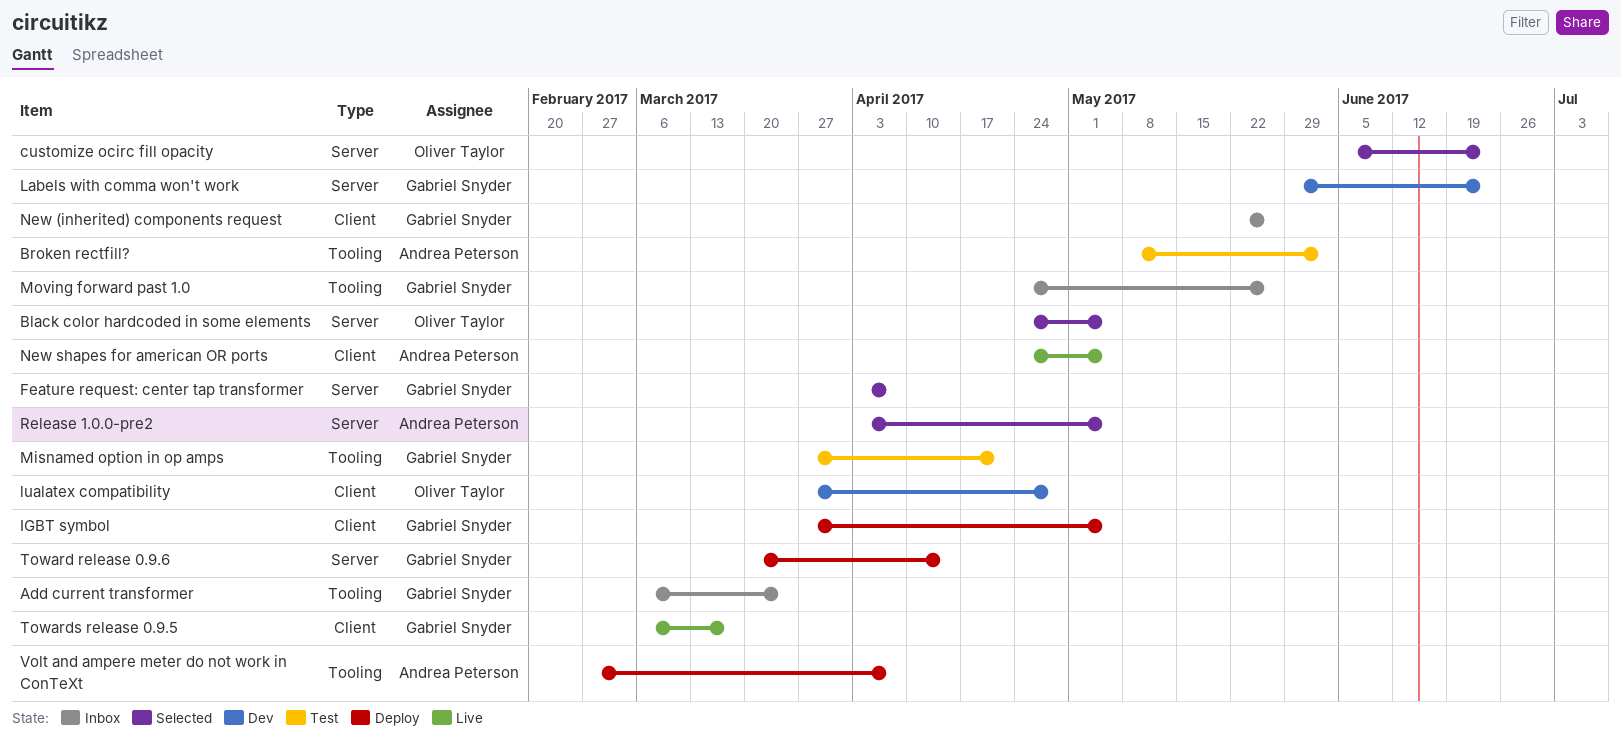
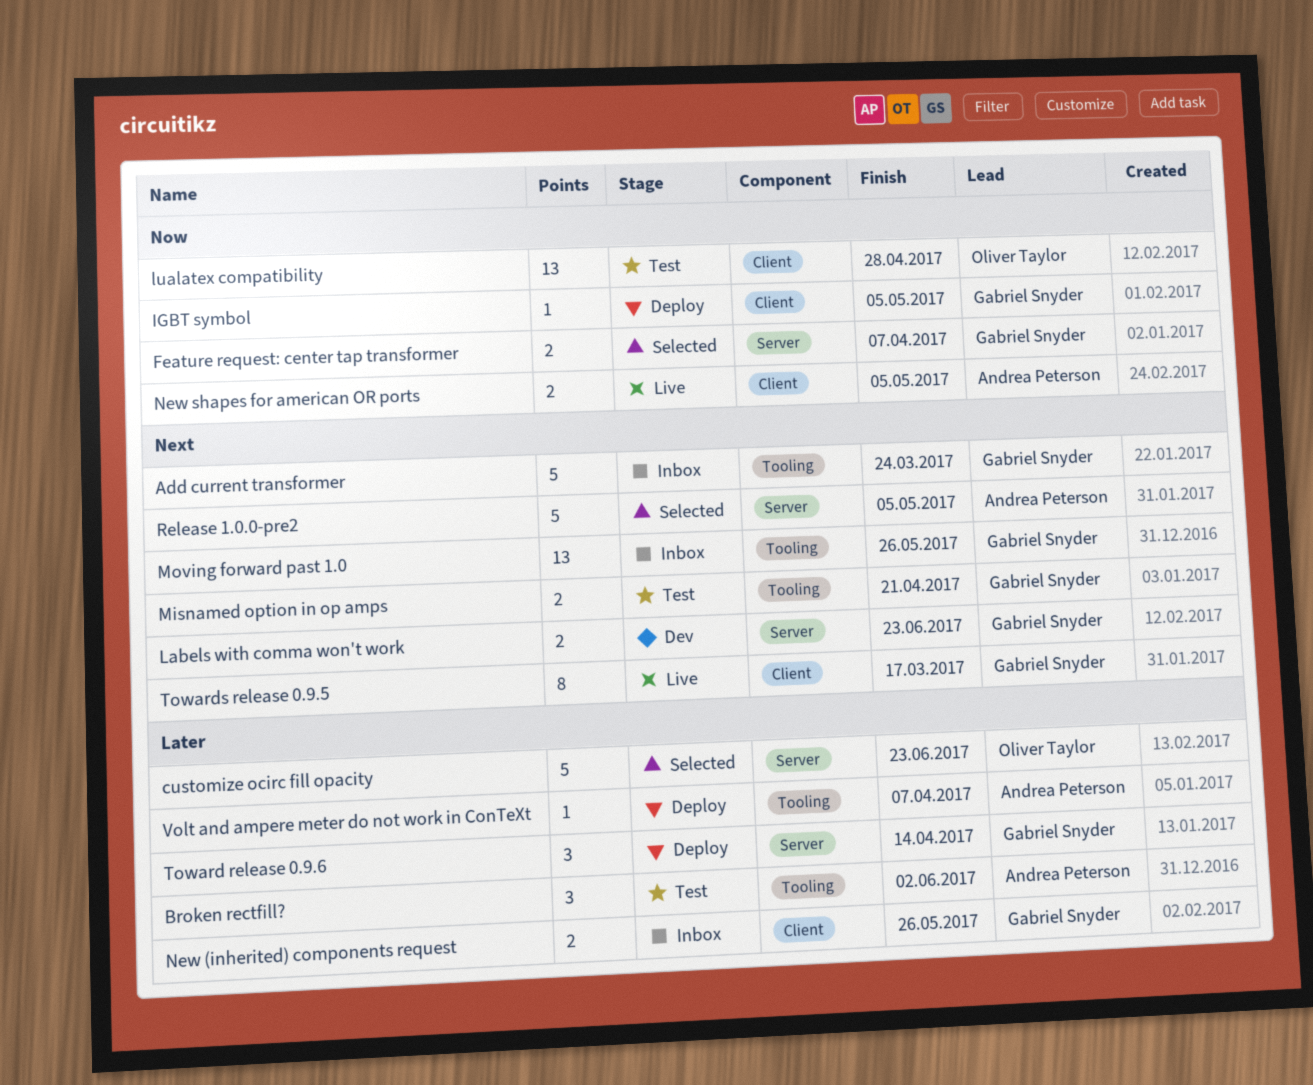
Black color hardcoded in some elements: present -> none
lualatex compatibility, status: Dev -> Test

